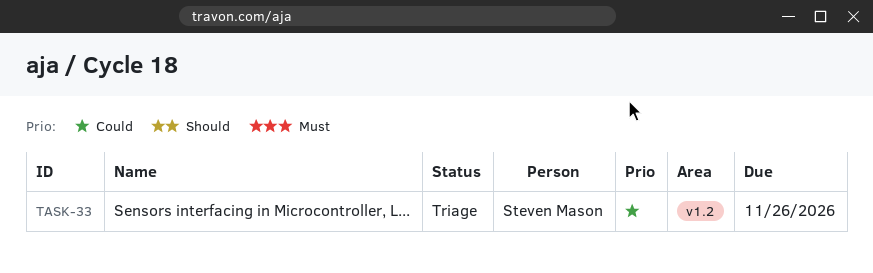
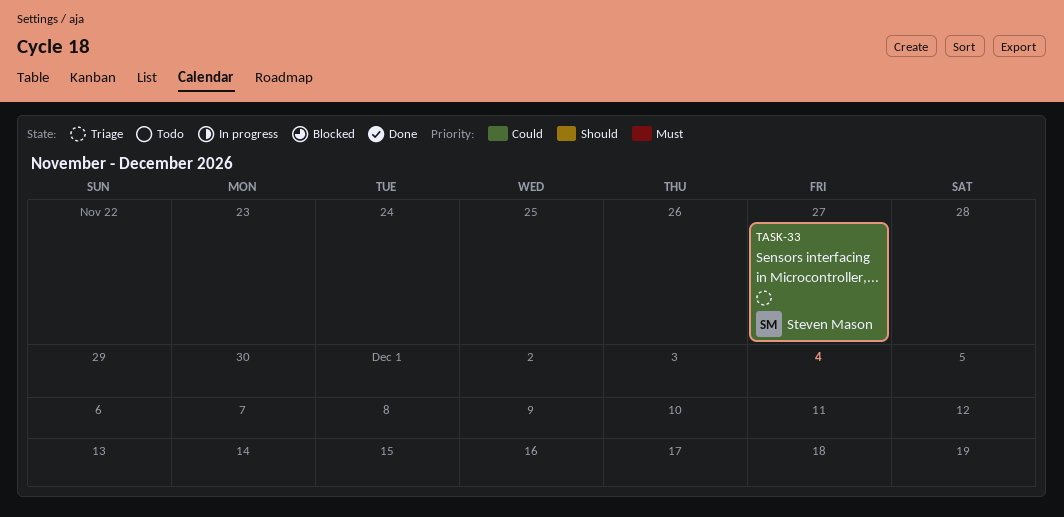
TASK-33, due: Nov 26 -> Nov 27

